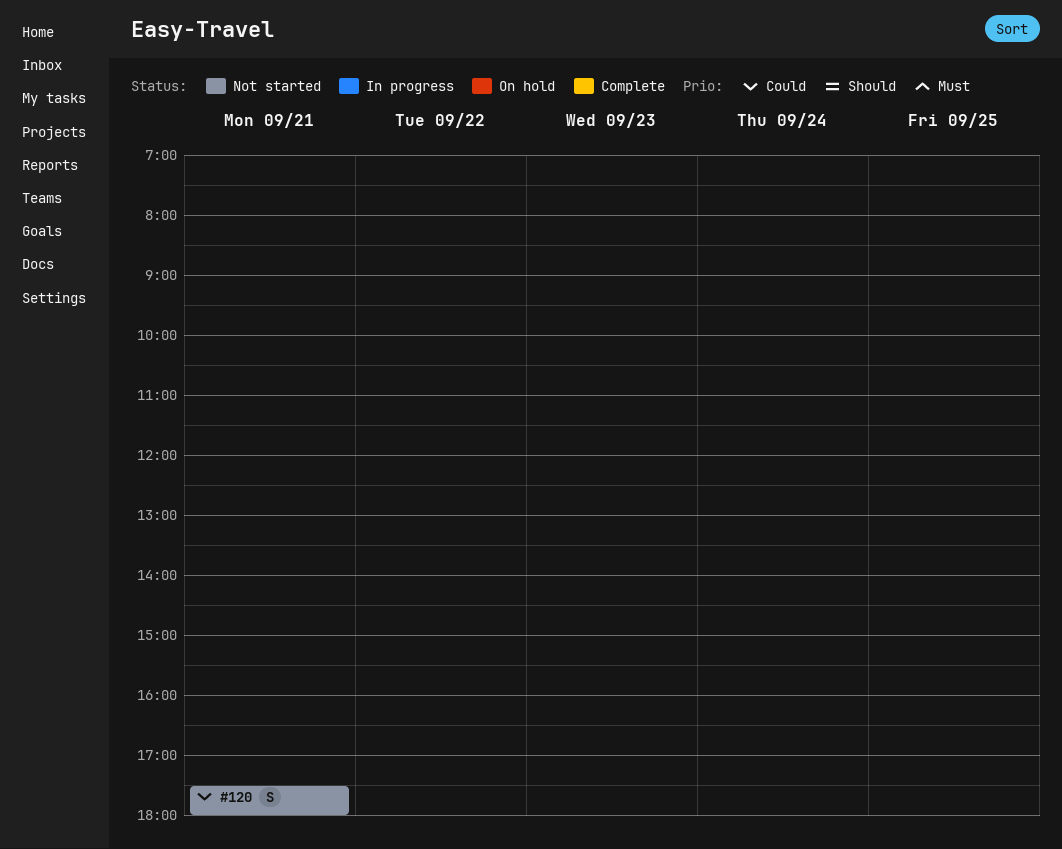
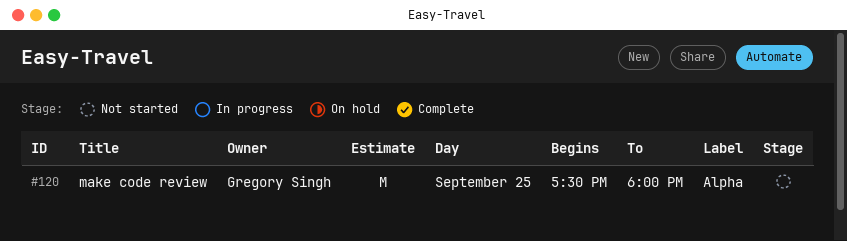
#120, estimate: S -> M
#120, day: Sep 21 -> Sep 25

